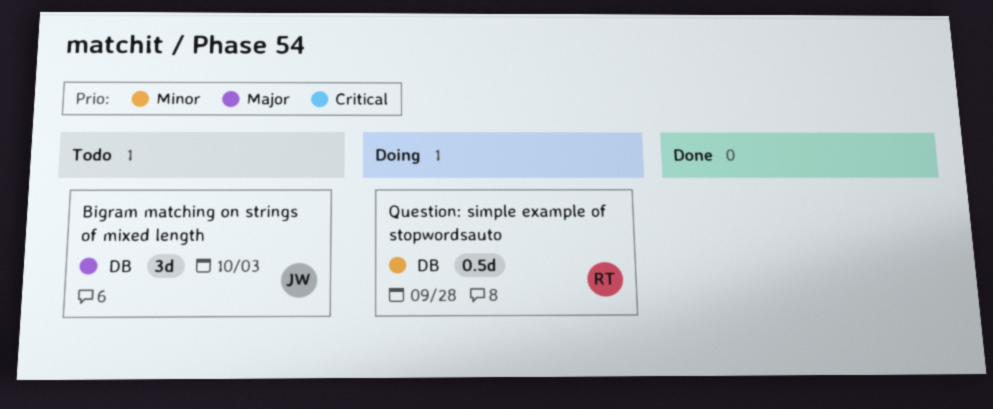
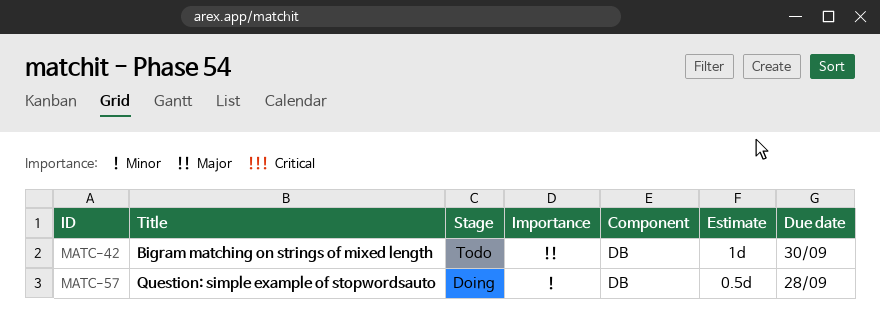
Bigram matching on strings of mixed length, estimate: 3d -> 1d
Bigram matching on strings of mixed length, due: Oct 3 -> Sep 30

